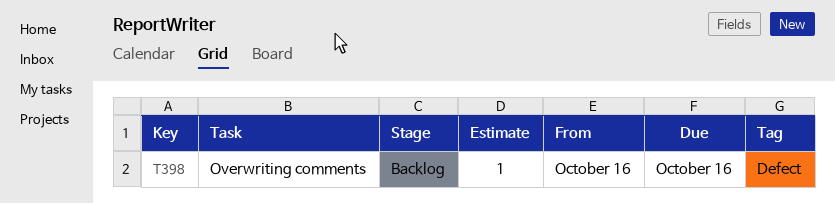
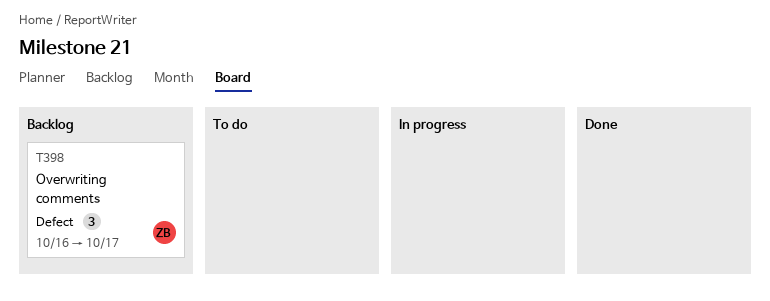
T398, estimate: 1 -> 3
T398, due: Oct 16 -> Oct 17

